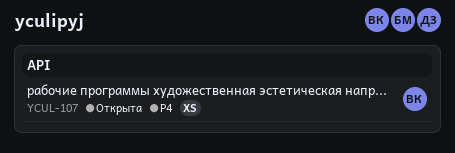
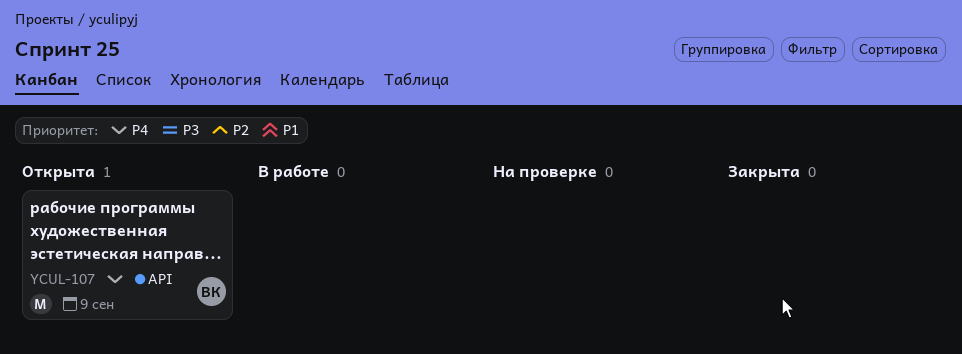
YCUL-107, estimate: XS -> M

